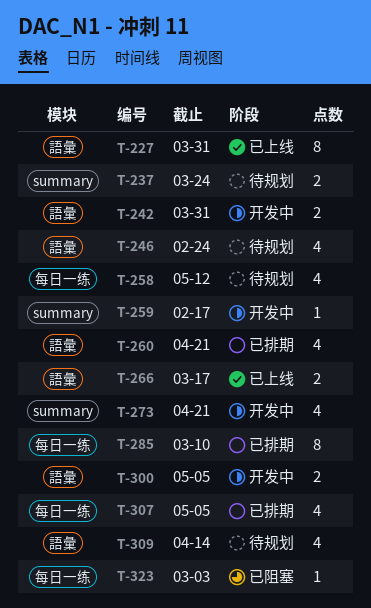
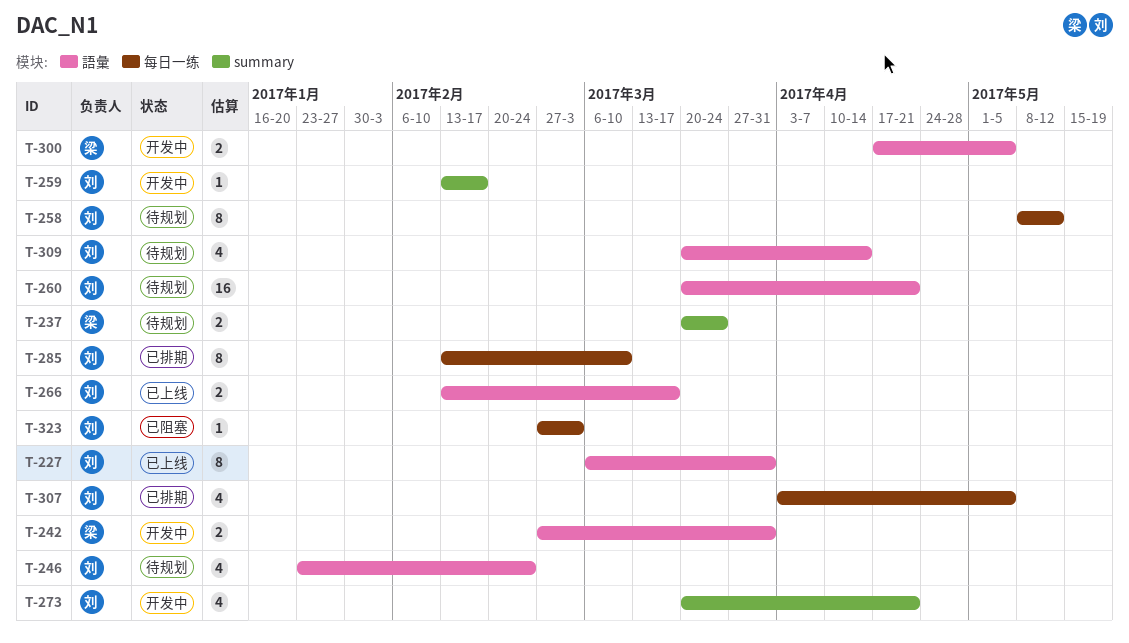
T-258, estimate: 4 -> 8
T-260, status: 已排期 -> 待规划
T-260, estimate: 4 -> 16

